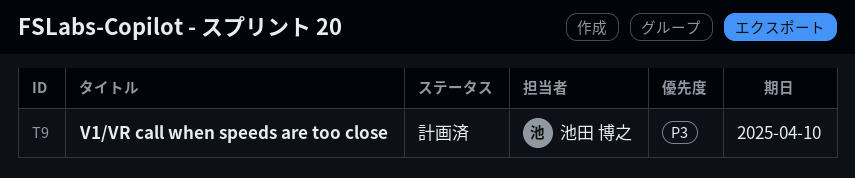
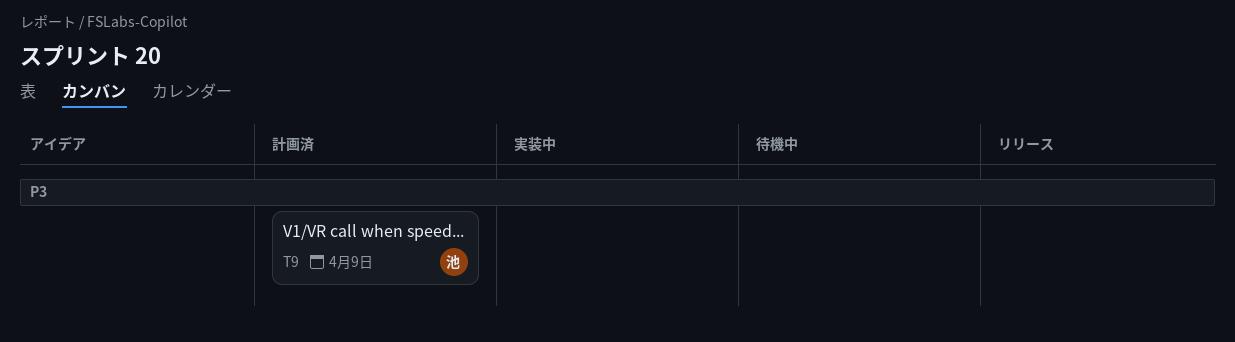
T9, due: Apr 10 -> Apr 9

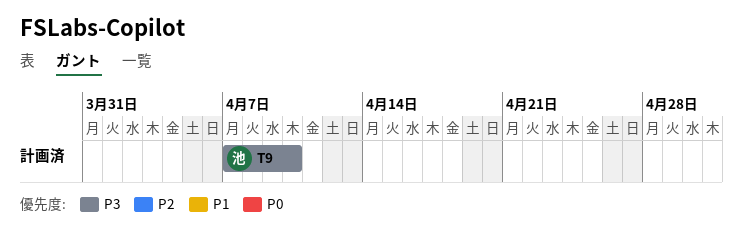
T9, due: Apr 9 -> Apr 10

